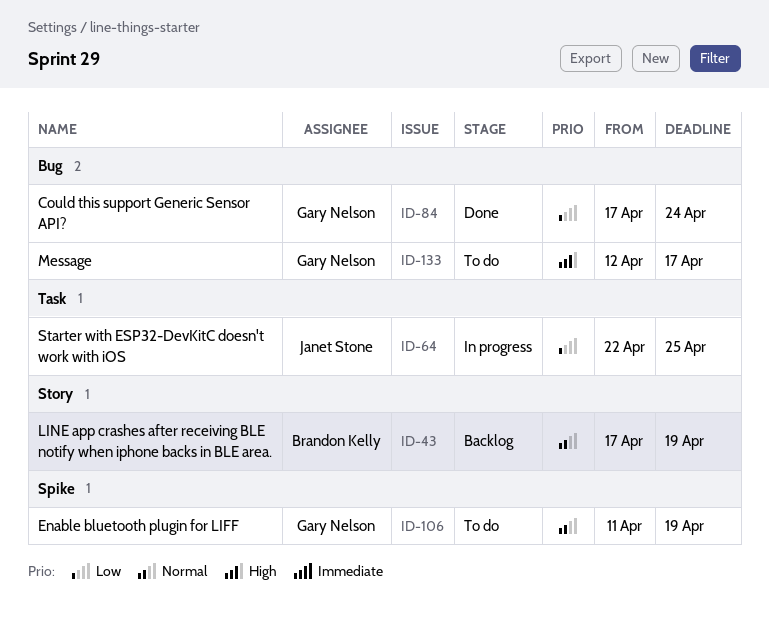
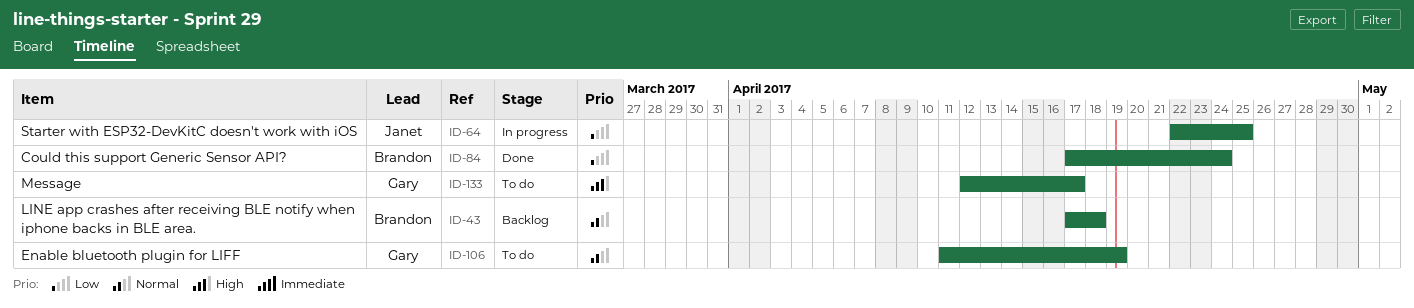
ID-43, due: Apr 19 -> Apr 18
ID-84, owner: Gary Nelson -> Brandon Kelly

